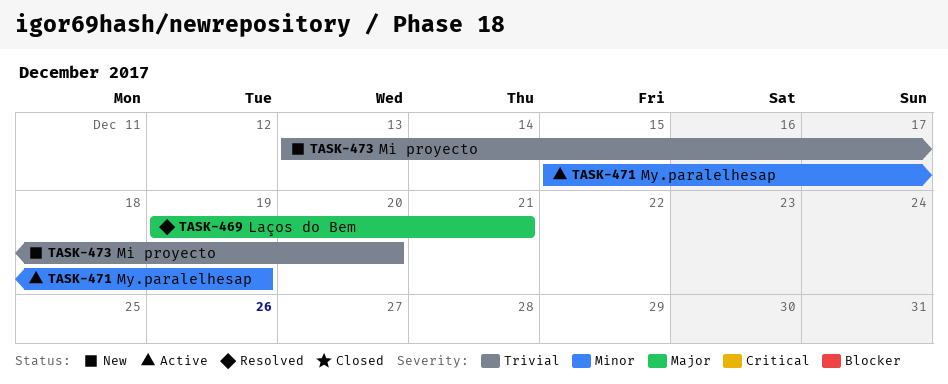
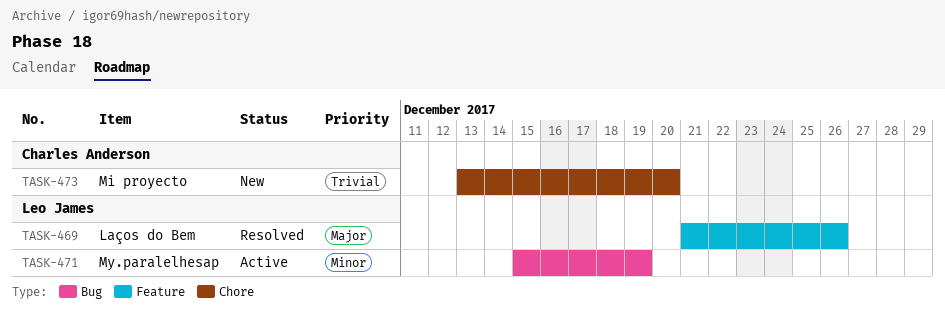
TASK-469, start: Dec 19 -> Dec 21
TASK-469, due: Dec 21 -> Dec 26

